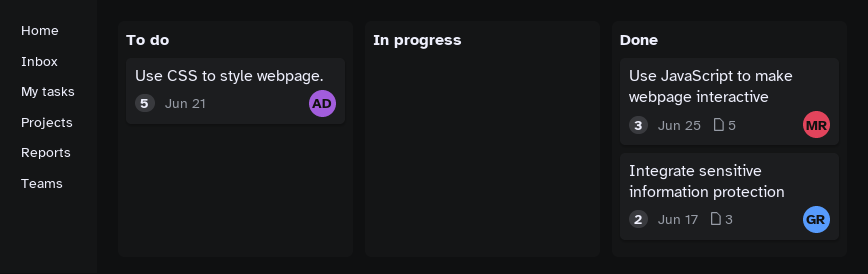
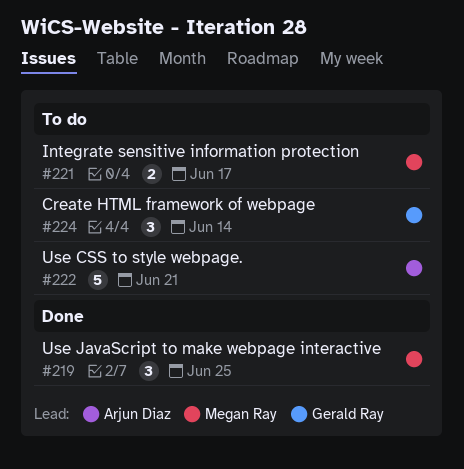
Create HTML framework of webpage: none -> present
Integrate sensitive information protection, status: Done -> To do
Integrate sensitive information protection, owner: Gerald Ray -> Megan Ray

